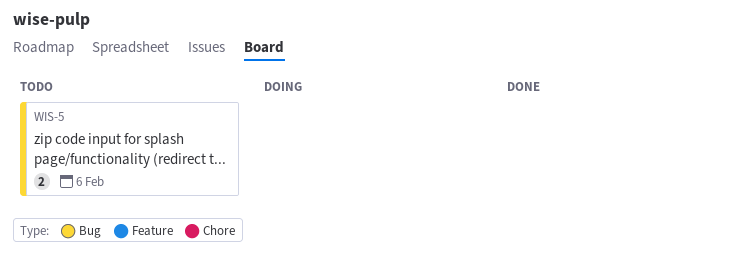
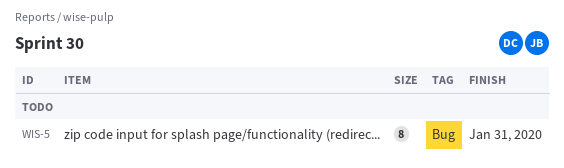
WIS-5, estimate: 2 -> 8
WIS-5, due: Feb 6 -> Jan 31

